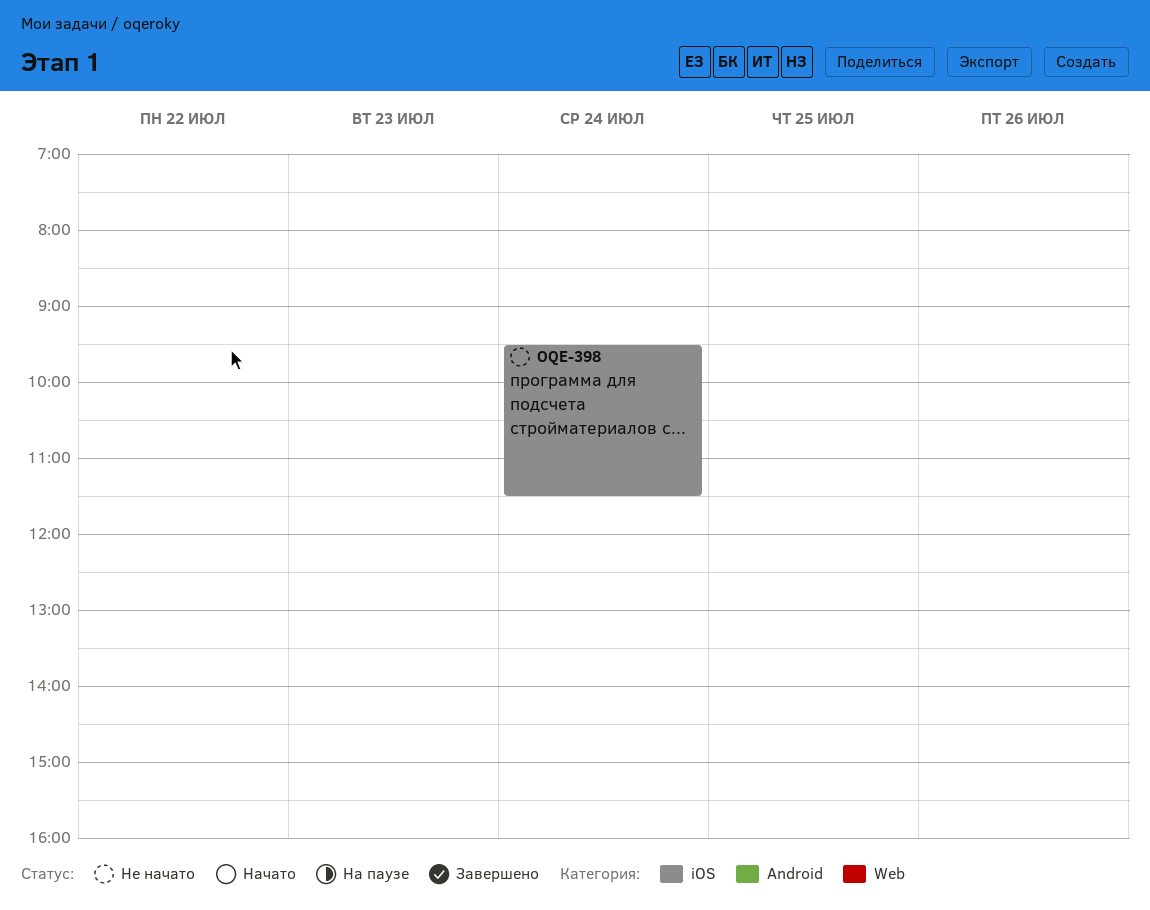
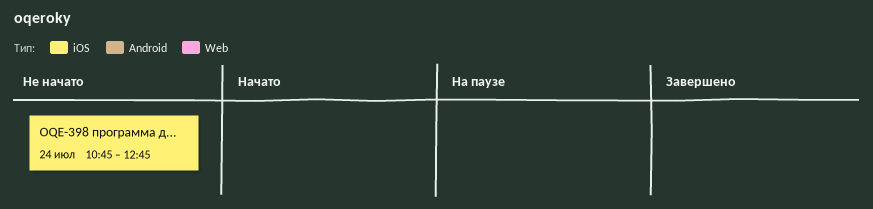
OQE-398, begins: 09:30 -> 10:45
OQE-398, ends: 11:30 -> 12:45

